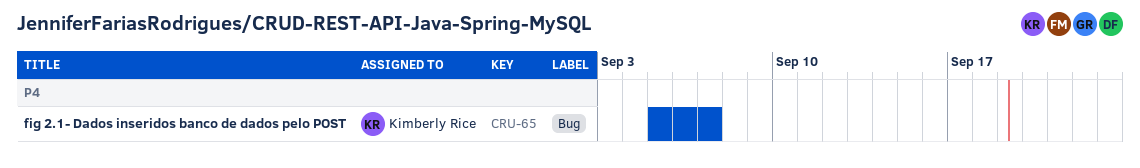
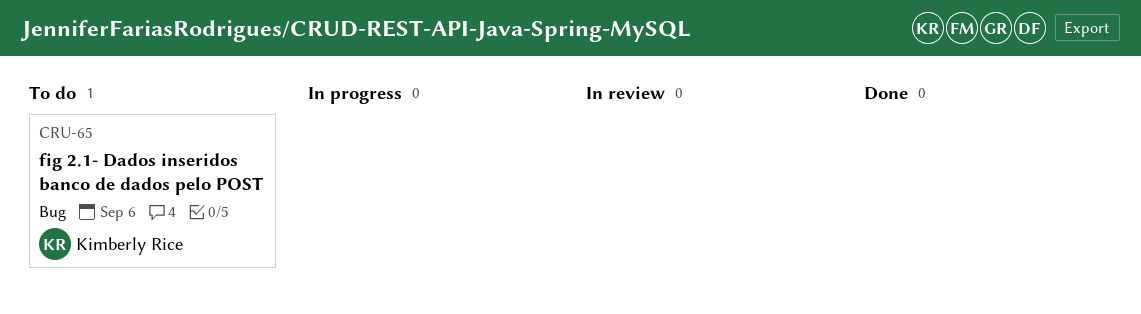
CRU-65, due: Sep 7 -> Sep 6

